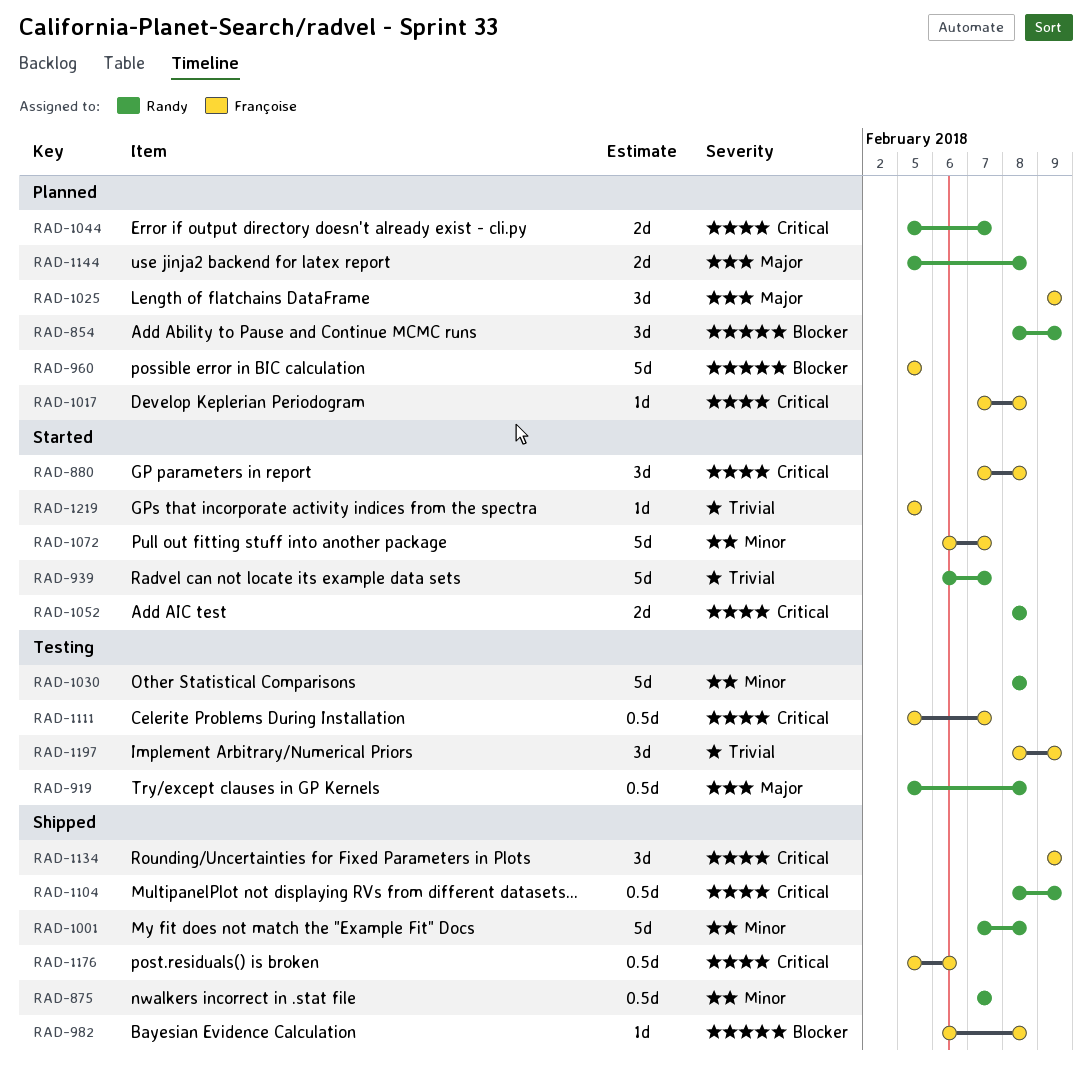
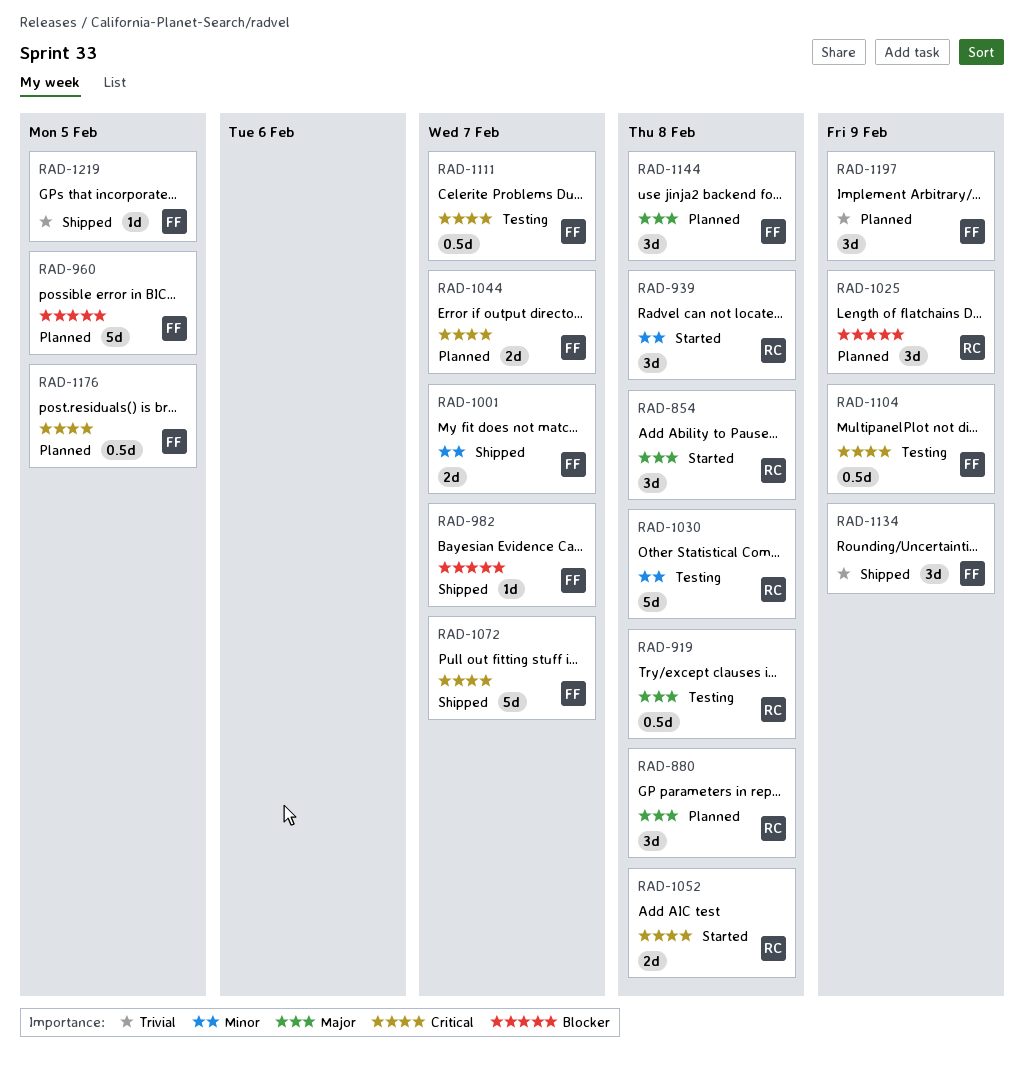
RAD-854, status: Planned -> Started
RAD-854, priority: Blocker -> Major
RAD-854, due: Feb 9 -> Feb 8
RAD-875: present -> none
RAD-880, status: Started -> Planned
RAD-880, owner: Françoise -> Randy
RAD-880, priority: Critical -> Major
RAD-939, priority: Trivial -> Minor
RAD-939, estimate: 5d -> 3d
RAD-939, due: Feb 7 -> Feb 8
RAD-982, due: Feb 8 -> Feb 7
RAD-1001, owner: Randy -> Françoise
RAD-1001, estimate: 5d -> 2d
RAD-1001, due: Feb 8 -> Feb 7
RAD-1017: present -> none
RAD-1025, owner: Françoise -> Randy
RAD-1025, priority: Major -> Blocker
RAD-1044, owner: Randy -> Françoise
RAD-1072, status: Started -> Shipped
RAD-1072, priority: Minor -> Critical
RAD-1104, status: Shipped -> Testing
RAD-1104, owner: Randy -> Françoise
RAD-1134, priority: Critical -> Trivial
RAD-1144, owner: Randy -> Françoise
RAD-1144, estimate: 2d -> 3d
RAD-1176, status: Shipped -> Planned
RAD-1176, due: Feb 6 -> Feb 5
RAD-1197, status: Testing -> Planned
RAD-1219, status: Started -> Shipped

